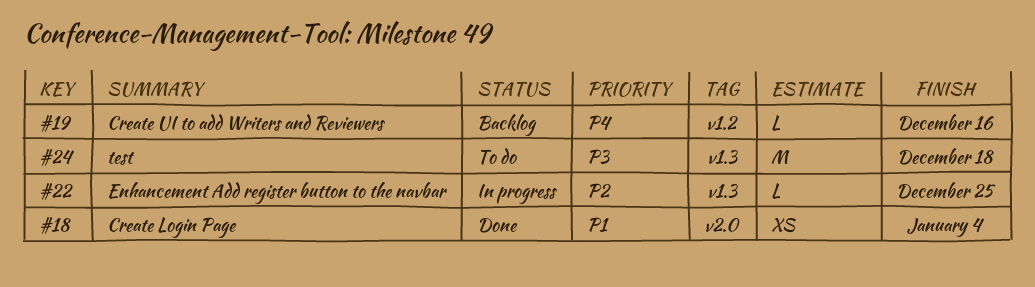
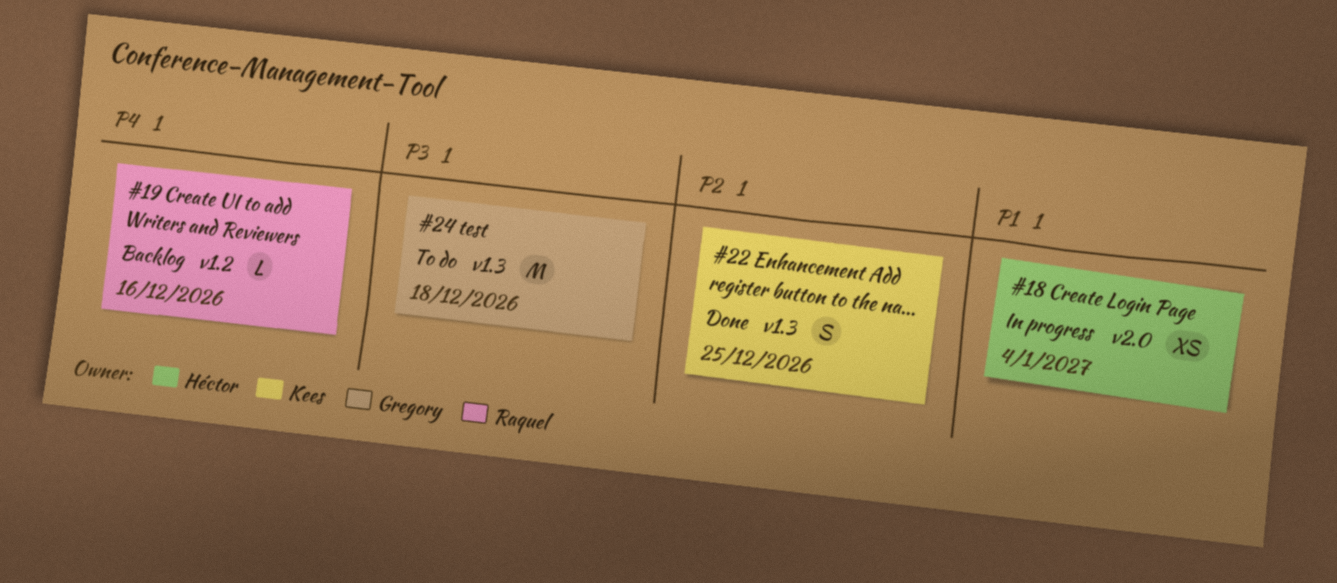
#18, status: Done -> In progress
#22, status: In progress -> Done
#22, estimate: L -> S

